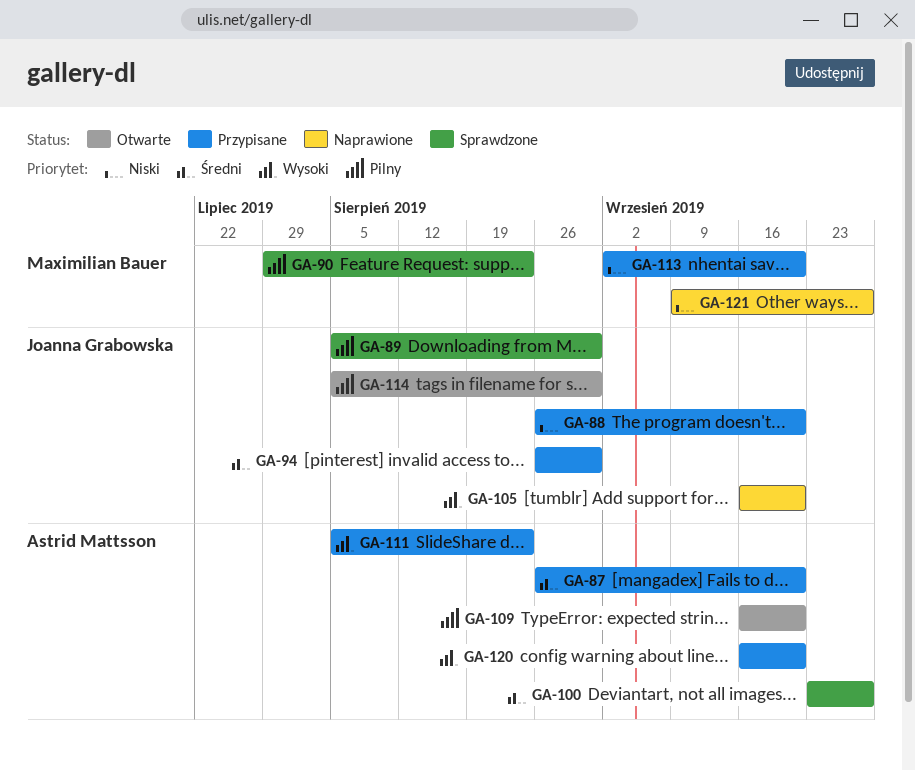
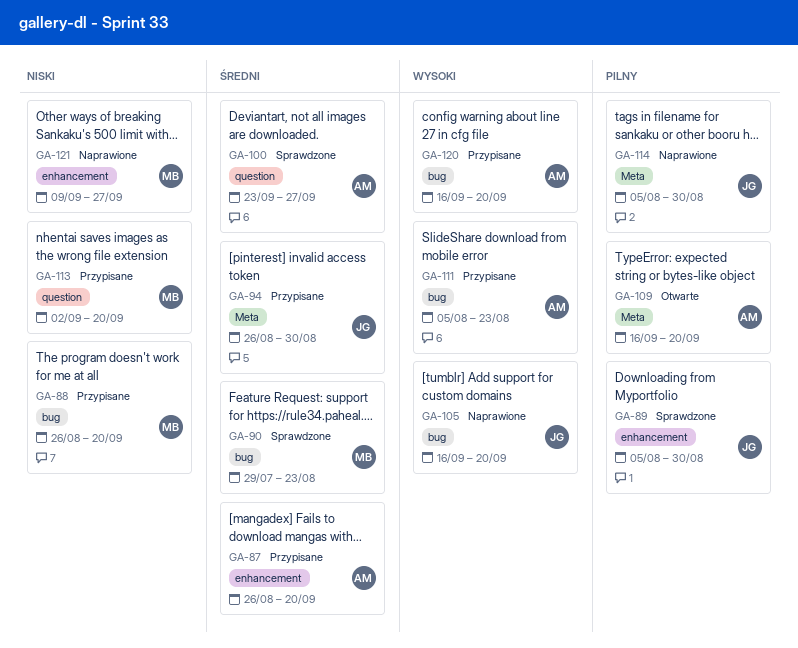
GA-88, owner: Joanna Grabowska -> Maximilian Bauer
GA-90, priority: Pilny -> Średni
GA-114, status: Otwarte -> Naprawione

